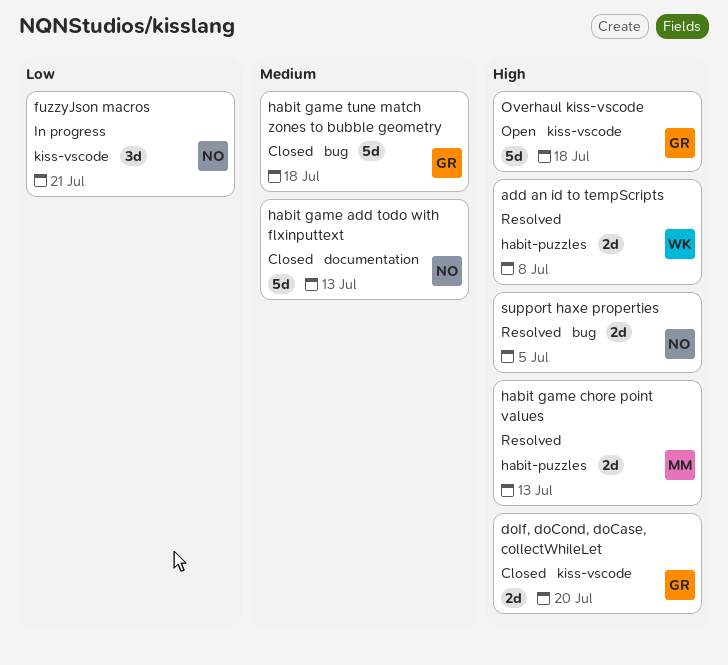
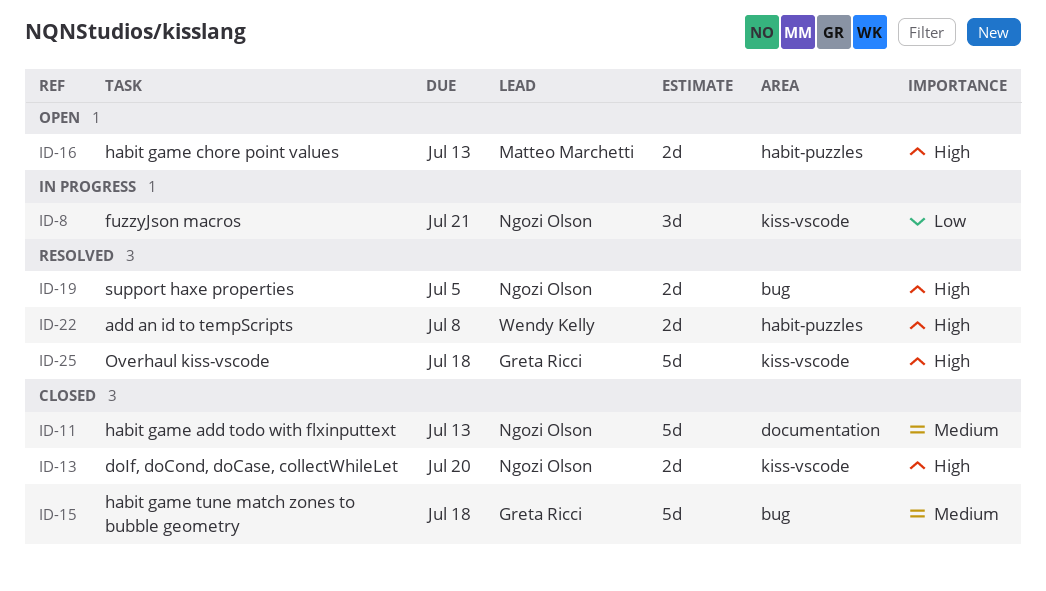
doIf, doCond, doCase, collectWhileLet, owner: Greta Ricci -> Ngozi Olson
habit game chore point values, status: Resolved -> Open
Overhaul kiss-vscode, status: Open -> Resolved

